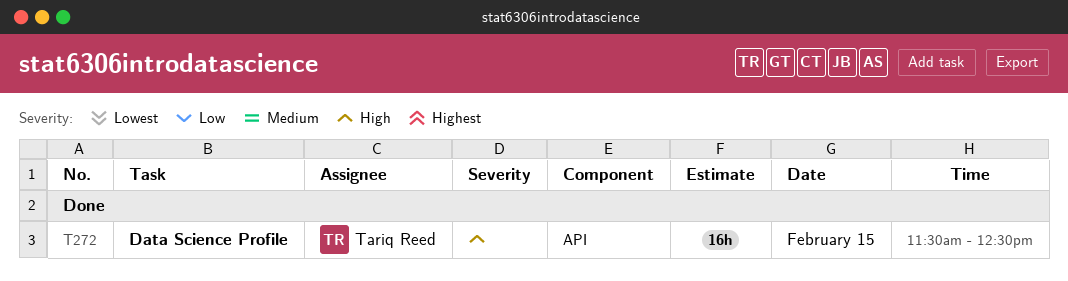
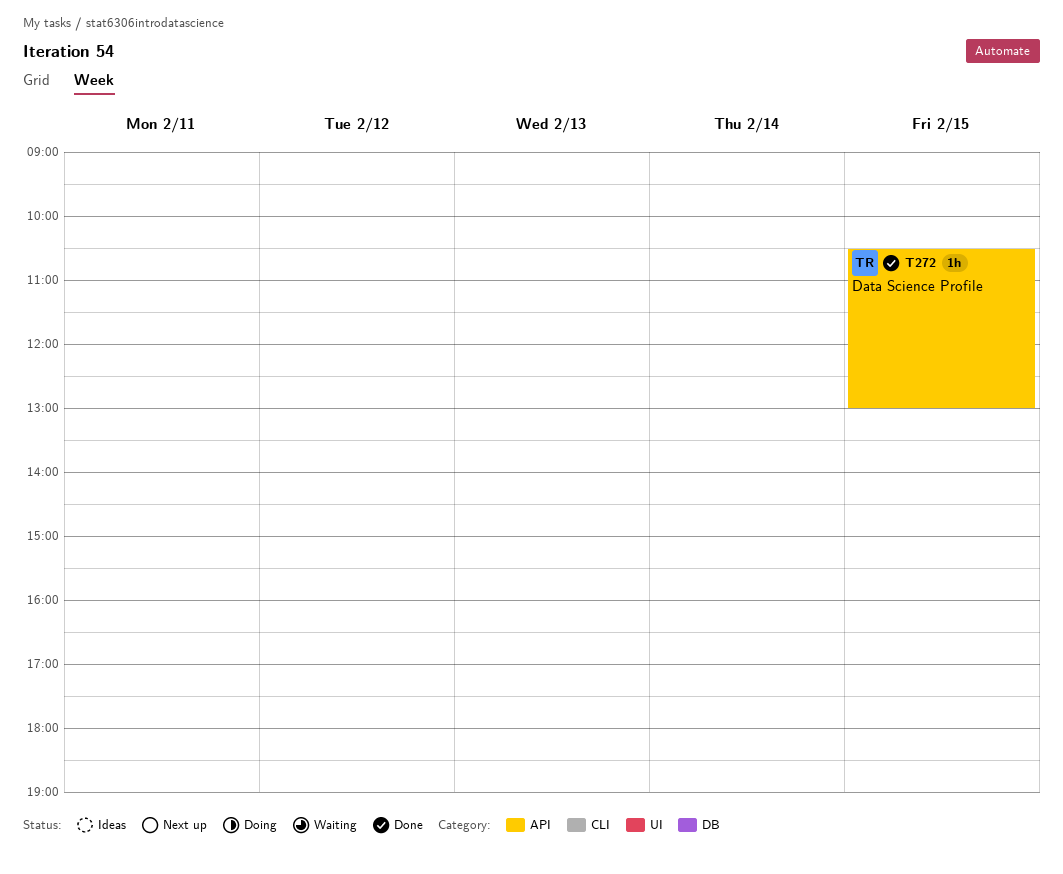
T272, estimate: 16h -> 1h
T272, begins: 11:30 -> 10:30
T272, ends: 12:30 -> 13:00

